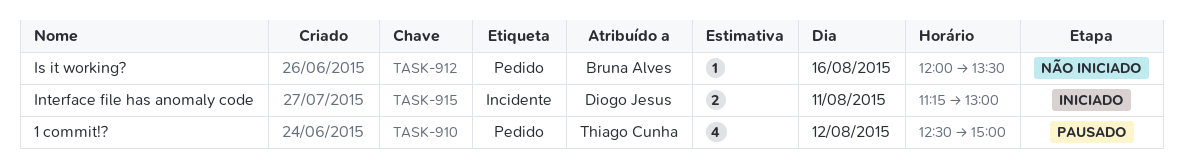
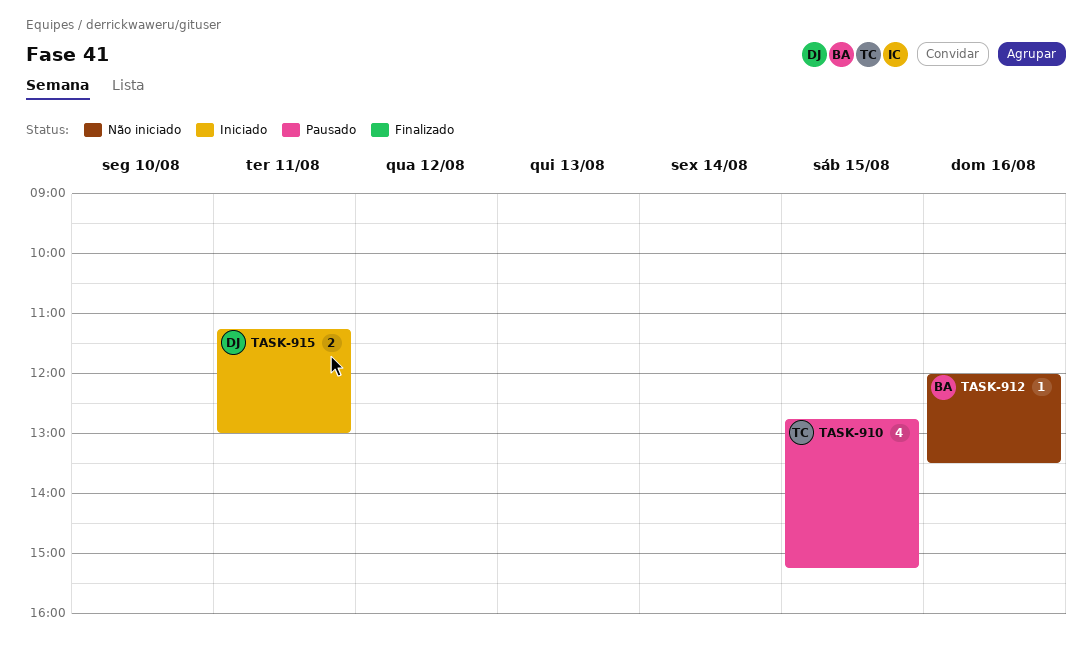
TASK-910, day: Aug 12 -> Aug 15
TASK-910, begins: 12:30 -> 12:45
TASK-910, ends: 15:00 -> 15:15

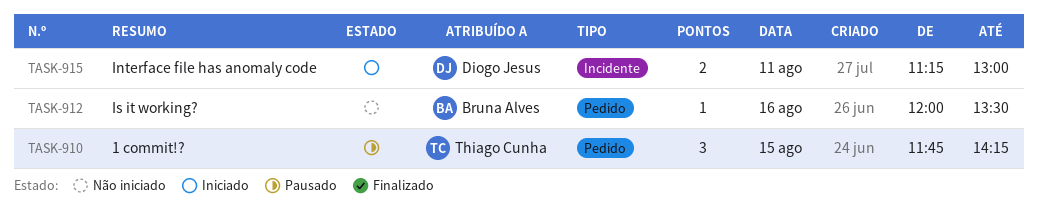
TASK-910, estimate: 4 -> 3
TASK-910, begins: 12:45 -> 11:45
TASK-910, ends: 15:15 -> 14:15

